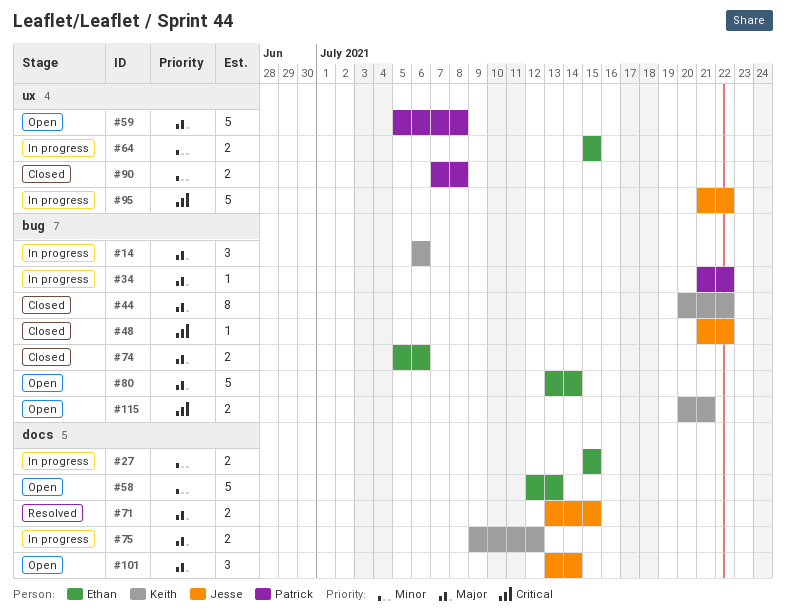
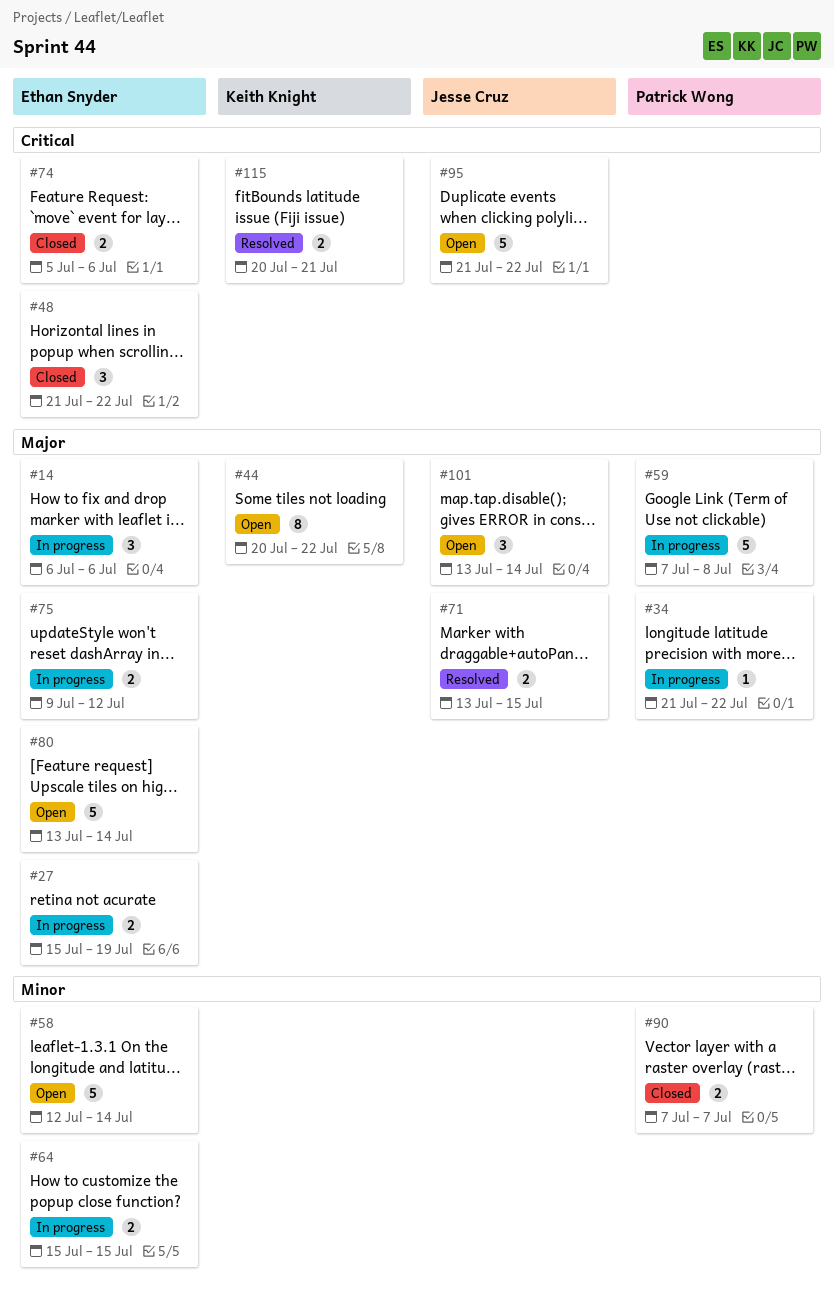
#14, owner: Keith Knight -> Ethan Snyder
#27, priority: Minor -> Major
#27, due: Jul 15 -> Jul 19
#44, status: Closed -> Open
#48, owner: Jesse Cruz -> Ethan Snyder
#48, estimate: 1 -> 3
#58, due: Jul 13 -> Jul 14
#59, status: Open -> In progress
#59, start: Jul 5 -> Jul 7
#74, priority: Major -> Critical
#75, owner: Keith Knight -> Ethan Snyder
#90, due: Jul 8 -> Jul 7
#95, status: In progress -> Open
#115, status: Open -> Resolved

